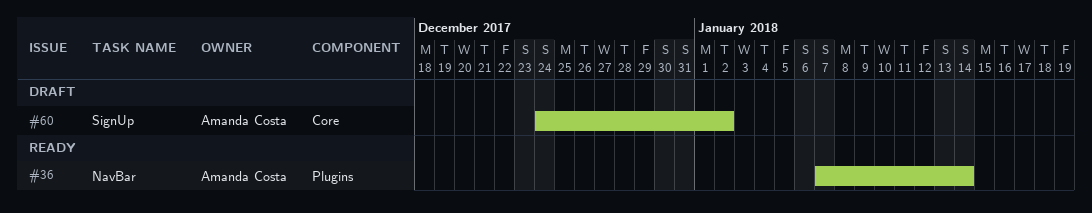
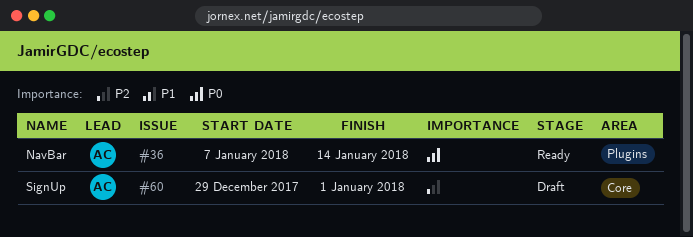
#60, start: Dec 24 -> Dec 29
#60, due: Jan 2 -> Jan 1

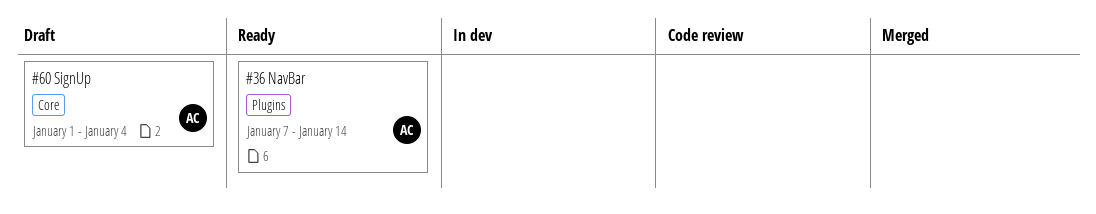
#60, start: Dec 29 -> Jan 1
#60, due: Jan 1 -> Jan 4

